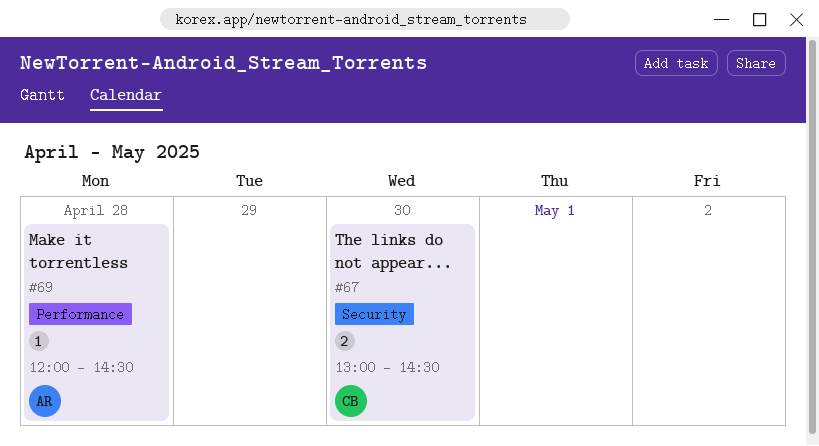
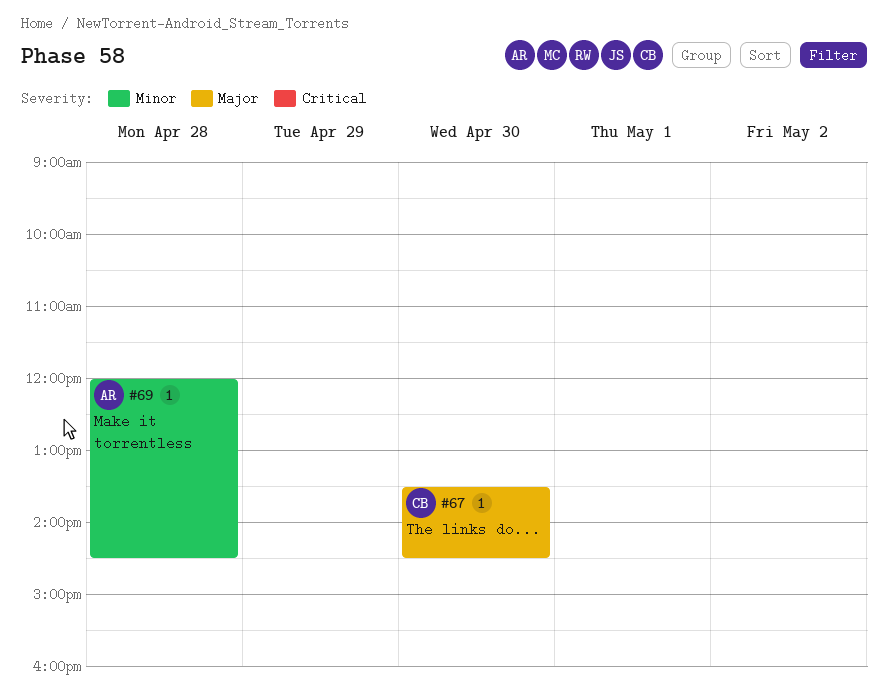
#67, estimate: 2 -> 1
#67, begins: 13:00 -> 13:30

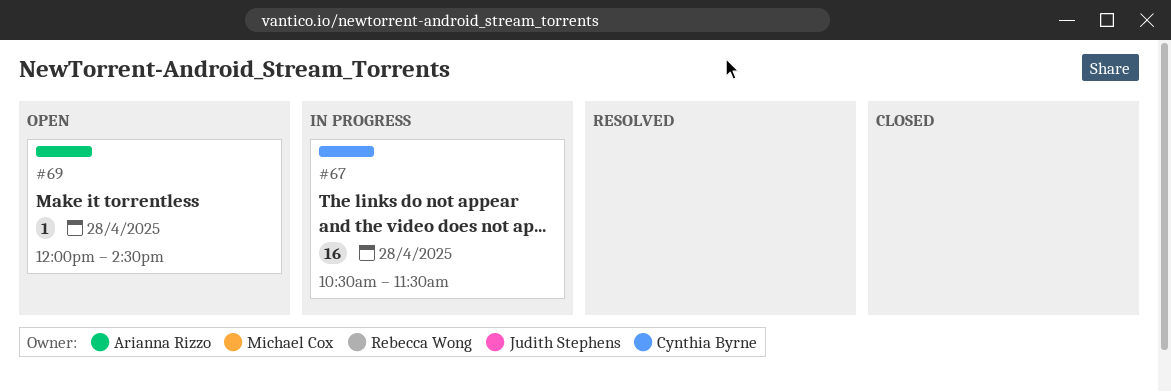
#67, estimate: 1 -> 16
#67, day: Apr 30 -> Apr 28
#67, begins: 13:30 -> 10:30
#67, ends: 14:30 -> 11:30

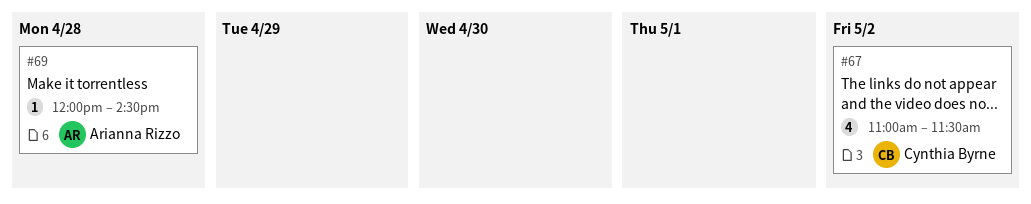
#67, estimate: 16 -> 4
#67, day: Apr 28 -> May 2
#67, begins: 10:30 -> 11:00

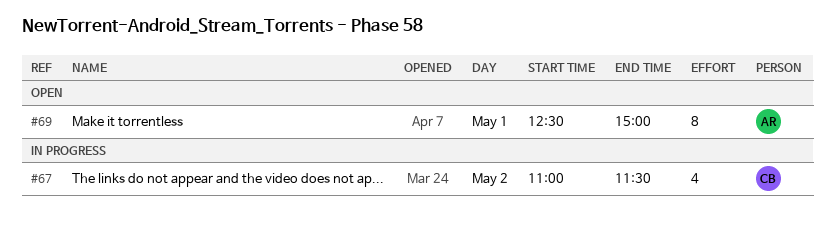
#69, estimate: 1 -> 8
#69, day: Apr 28 -> May 1
#69, begins: 12:00 -> 12:30
#69, ends: 14:30 -> 15:00

